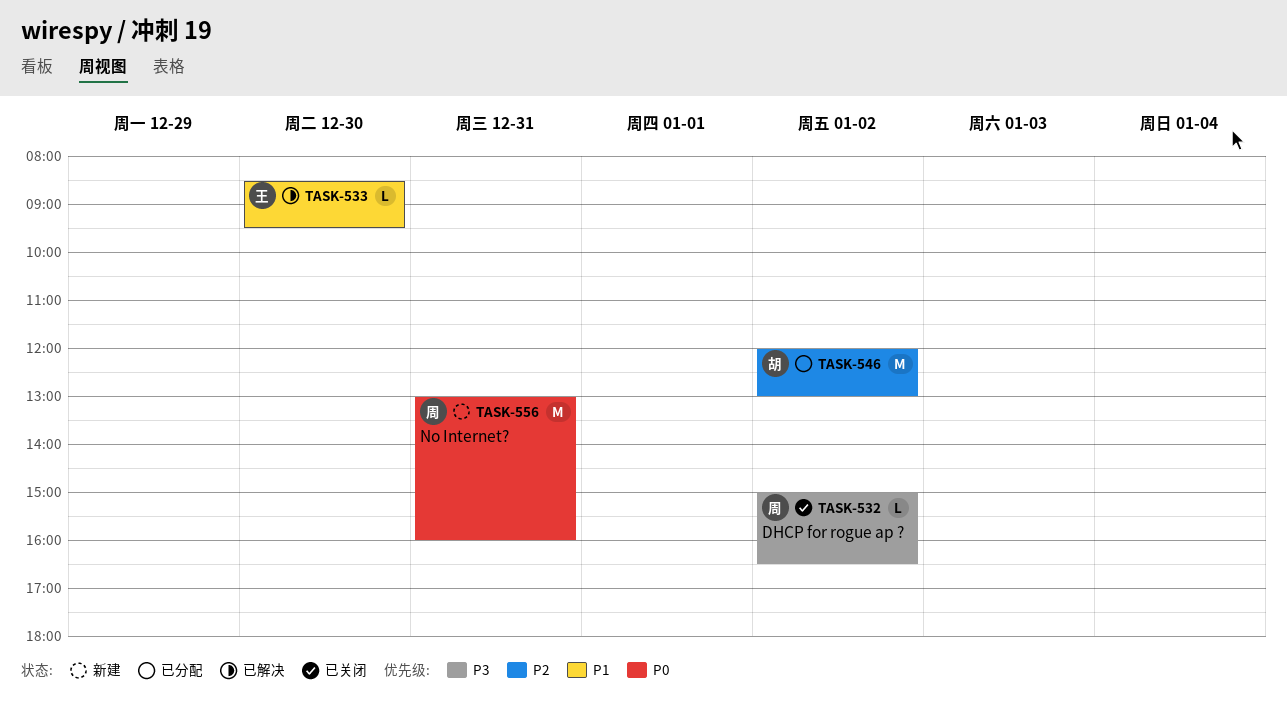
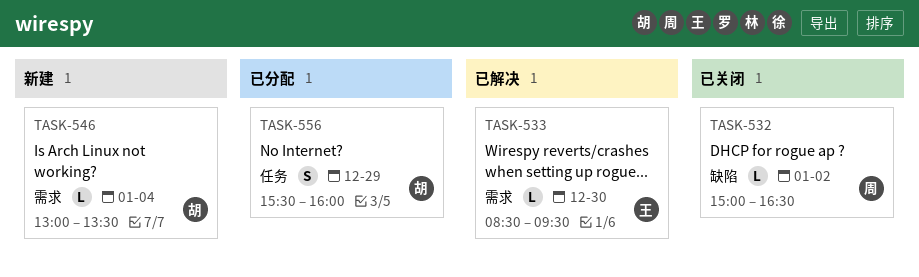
TASK-546, status: 已分配 -> 新建
TASK-546, estimate: M -> L
TASK-546, day: Jan 2 -> Jan 4
TASK-546, begins: 12:00 -> 13:00
TASK-546, ends: 13:00 -> 13:30
TASK-556, status: 新建 -> 已分配
TASK-556, owner: 周 -> 胡
TASK-556, estimate: M -> S
TASK-556, day: Dec 31 -> Dec 29
TASK-556, begins: 13:00 -> 15:30

